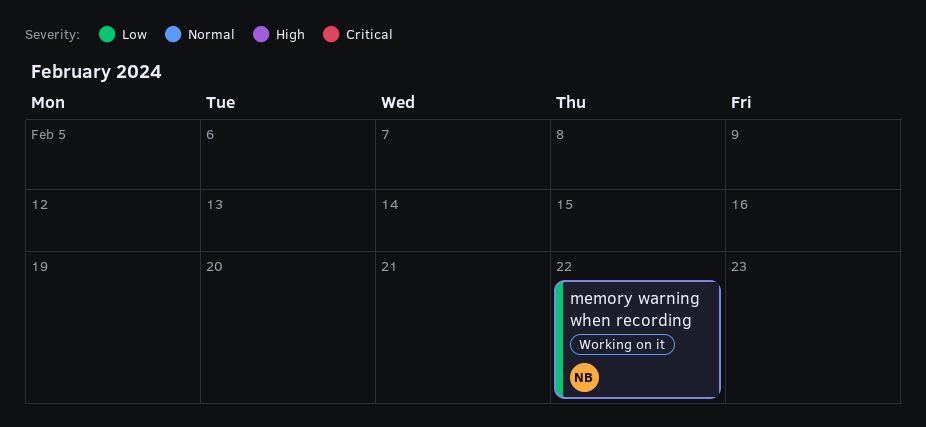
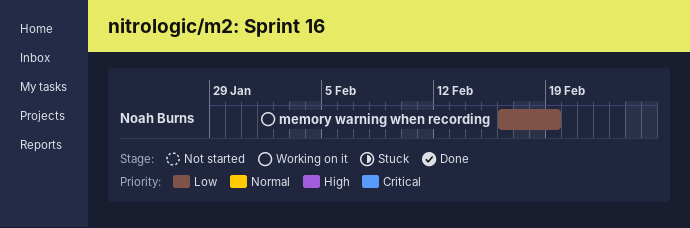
memory warning when recording, due: Feb 22 -> Feb 19

